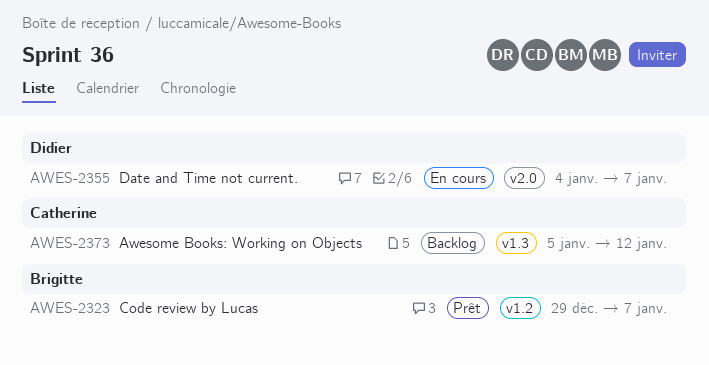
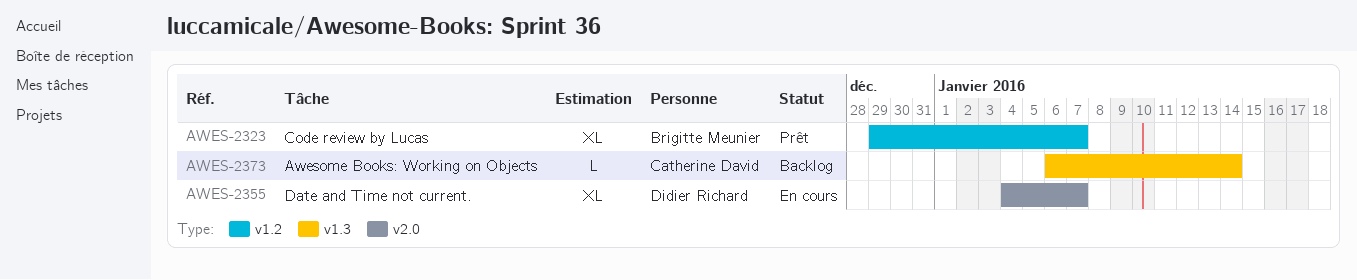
AWES-2373, start: Jan 5 -> Jan 6
AWES-2373, due: Jan 12 -> Jan 14

